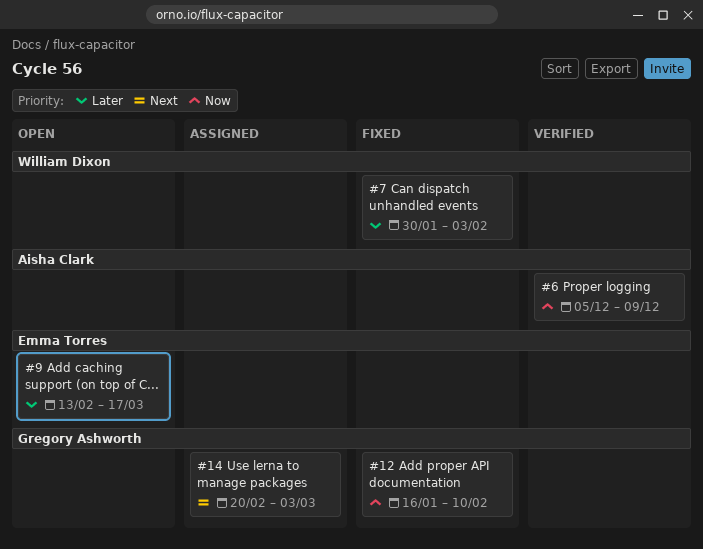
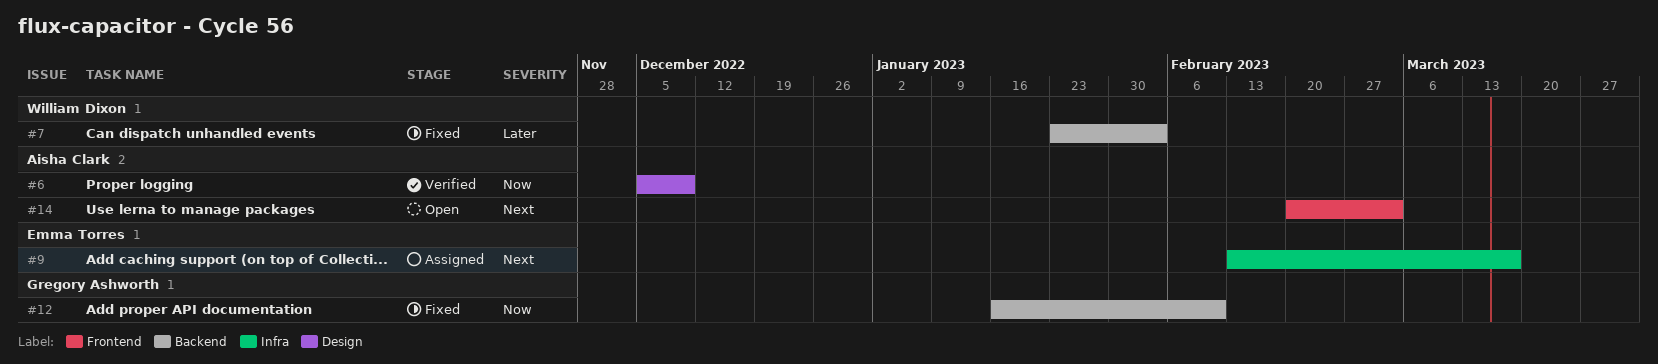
#7, start: Jan 30 -> Jan 23
#9, status: Open -> Assigned
#9, priority: Later -> Next
#14, status: Assigned -> Open
#14, owner: Gregory Ashworth -> Aisha Clark

